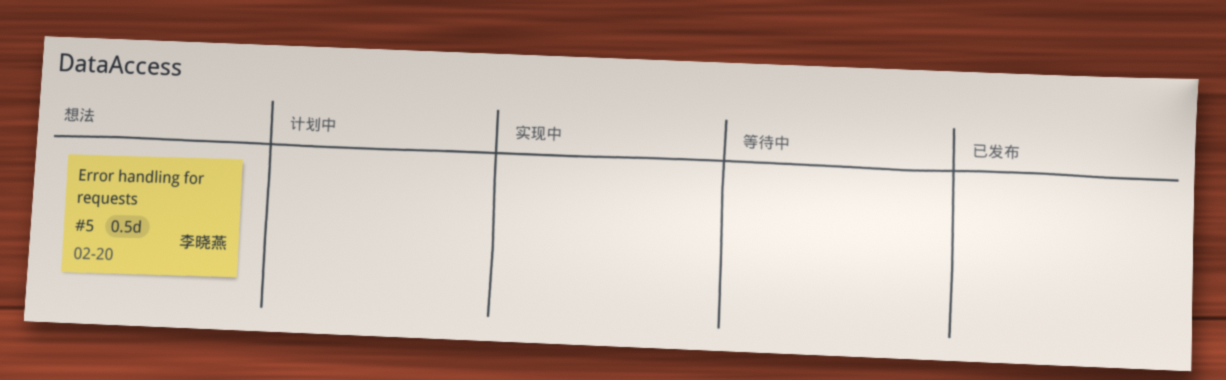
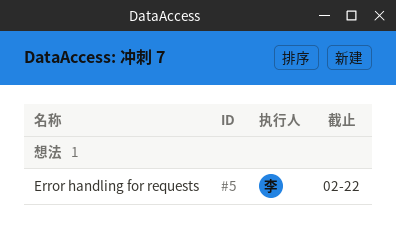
#5, due: Feb 20 -> Feb 22

